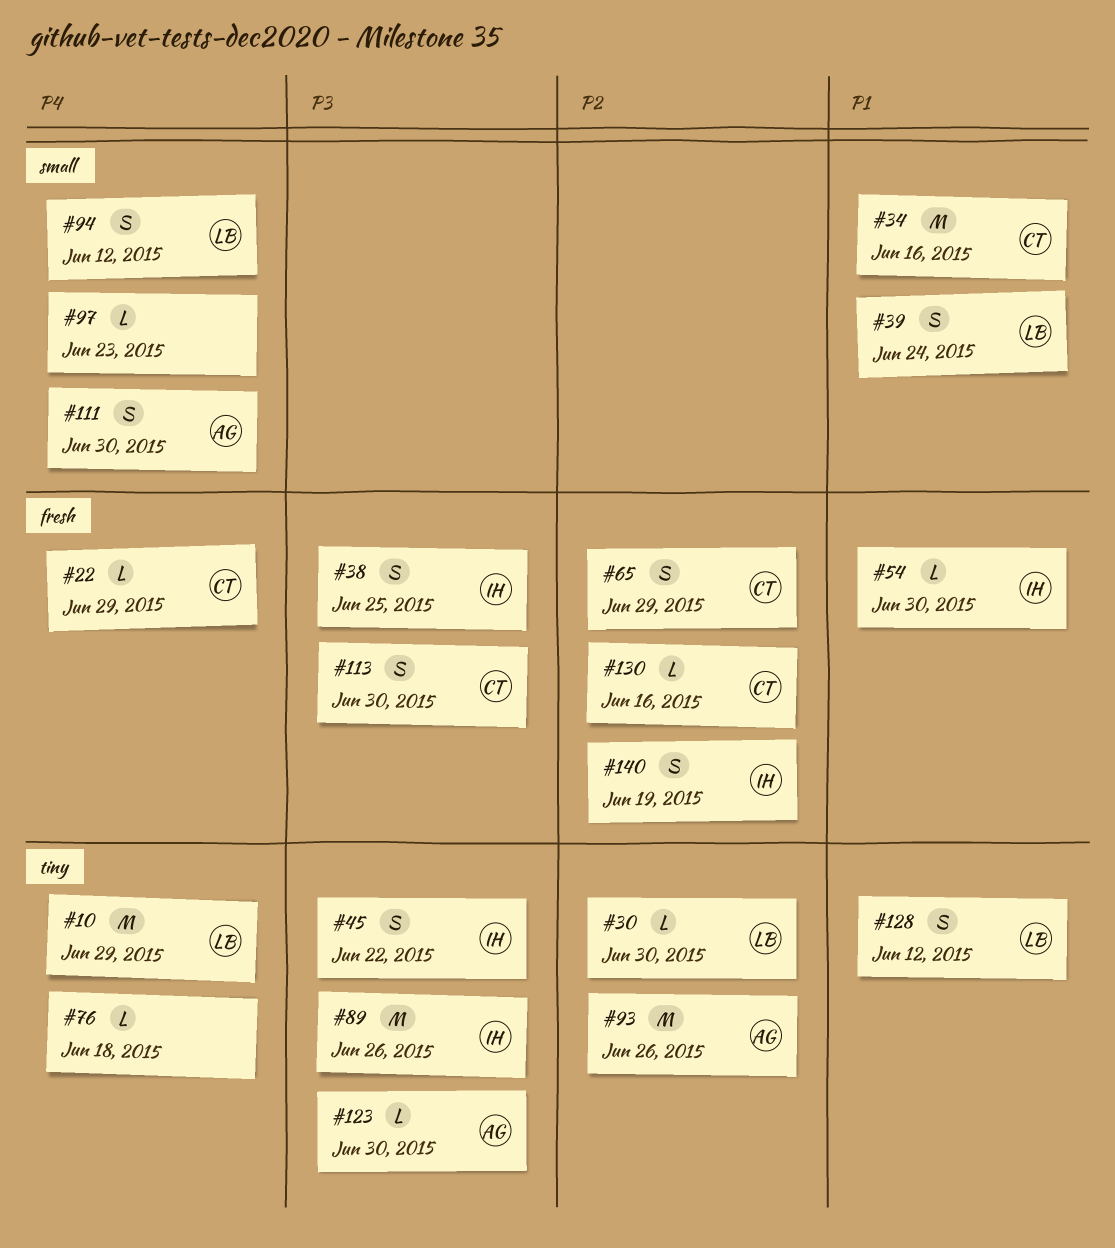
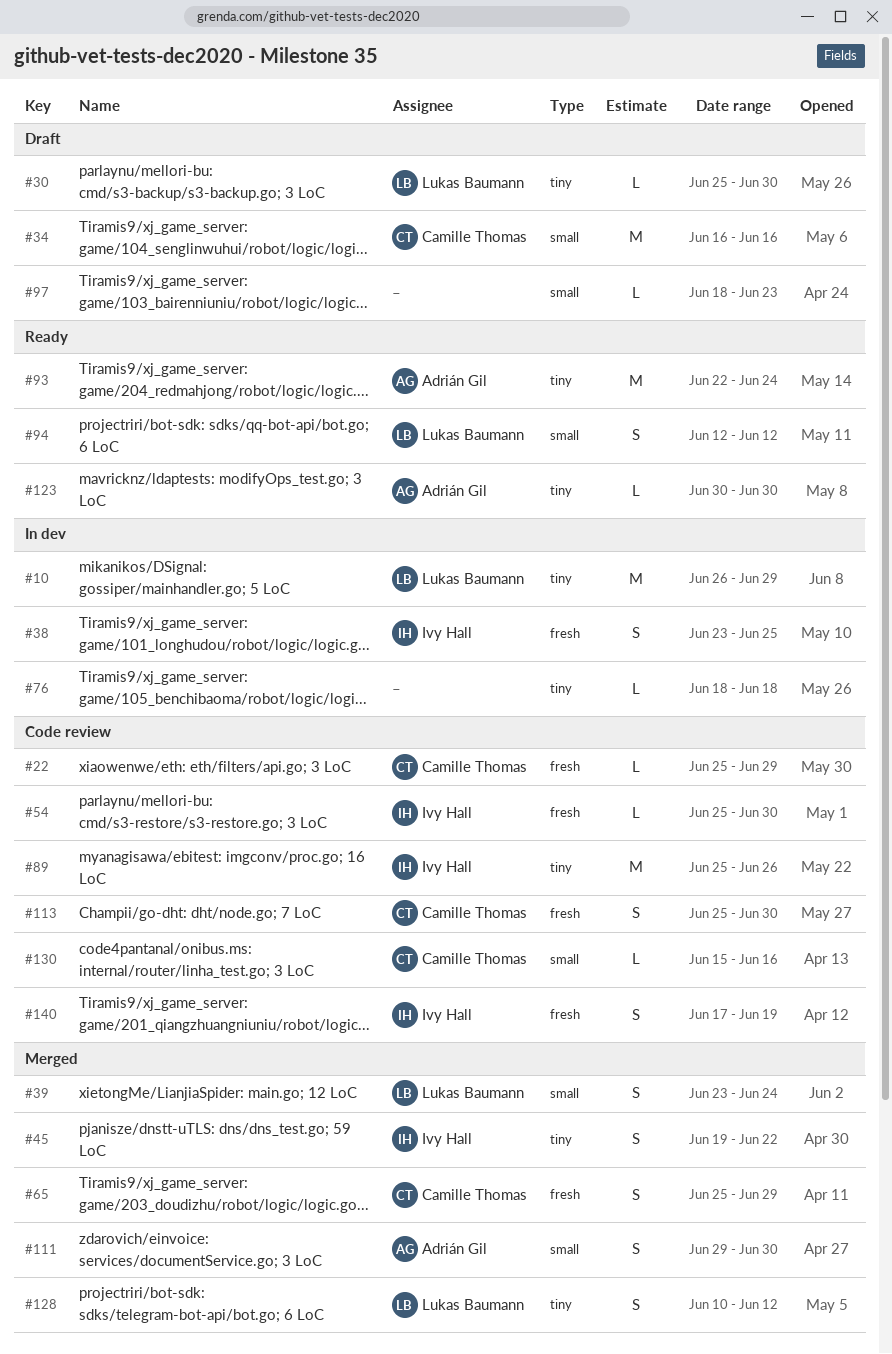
#93, due: Jun 26 -> Jun 24
#130, label: fresh -> small

